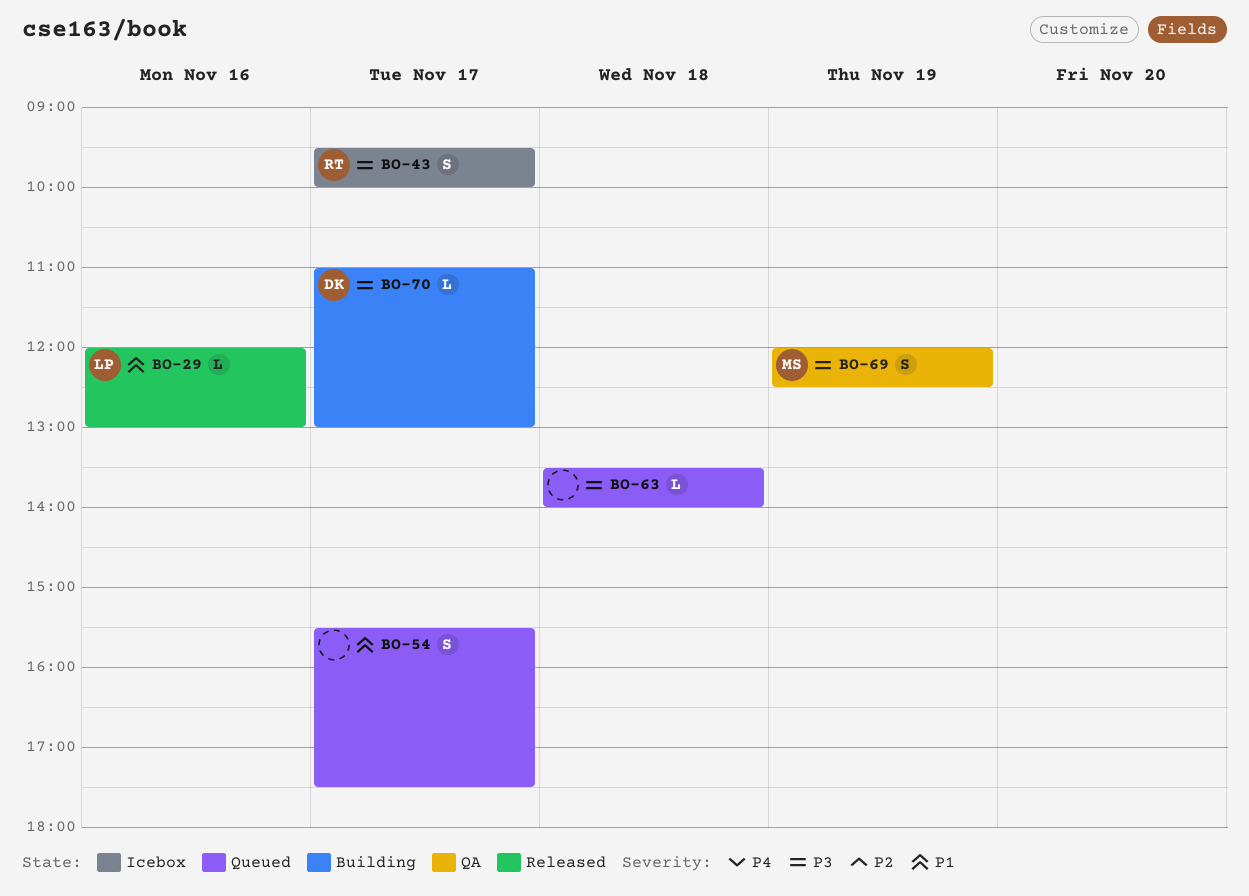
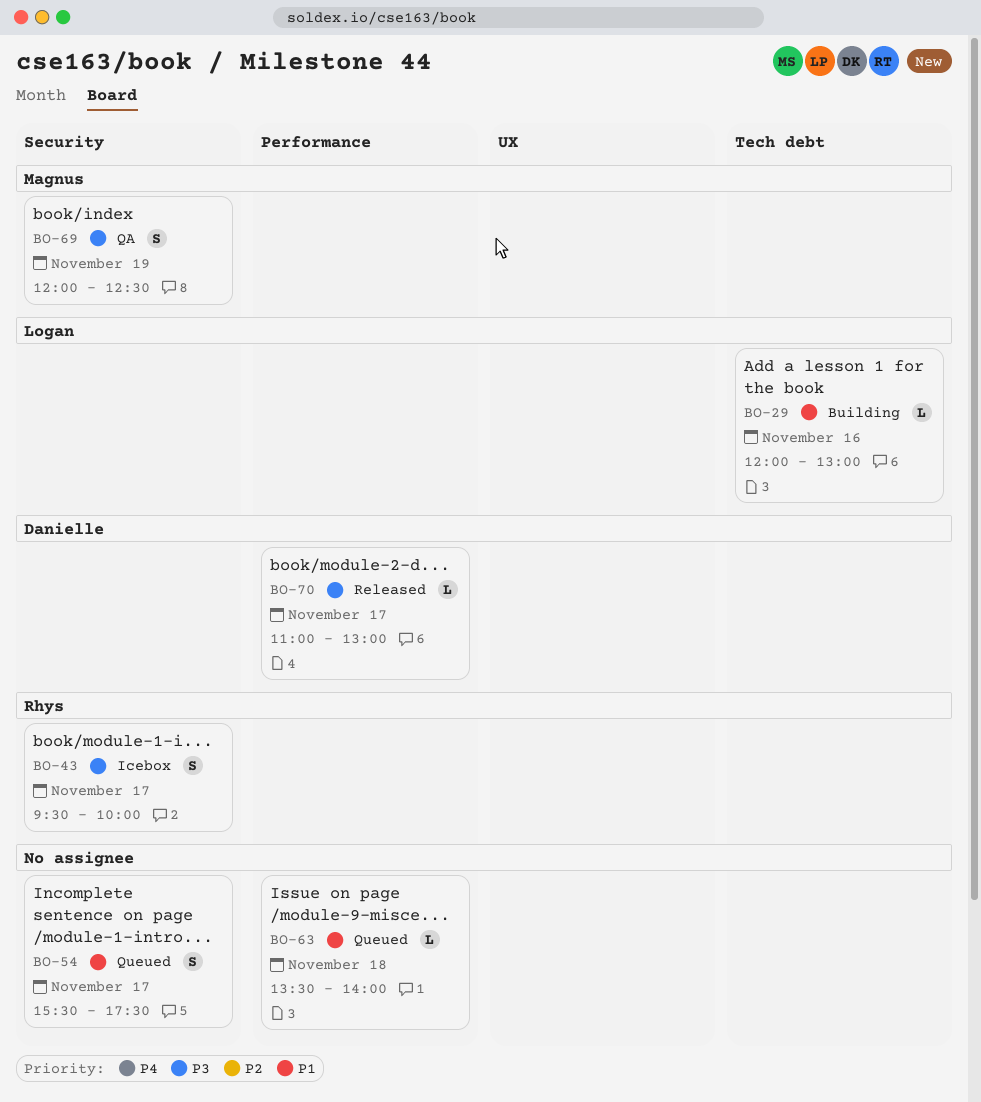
BO-29, status: Released -> Building
BO-63, priority: P3 -> P1
BO-70, status: Building -> Released

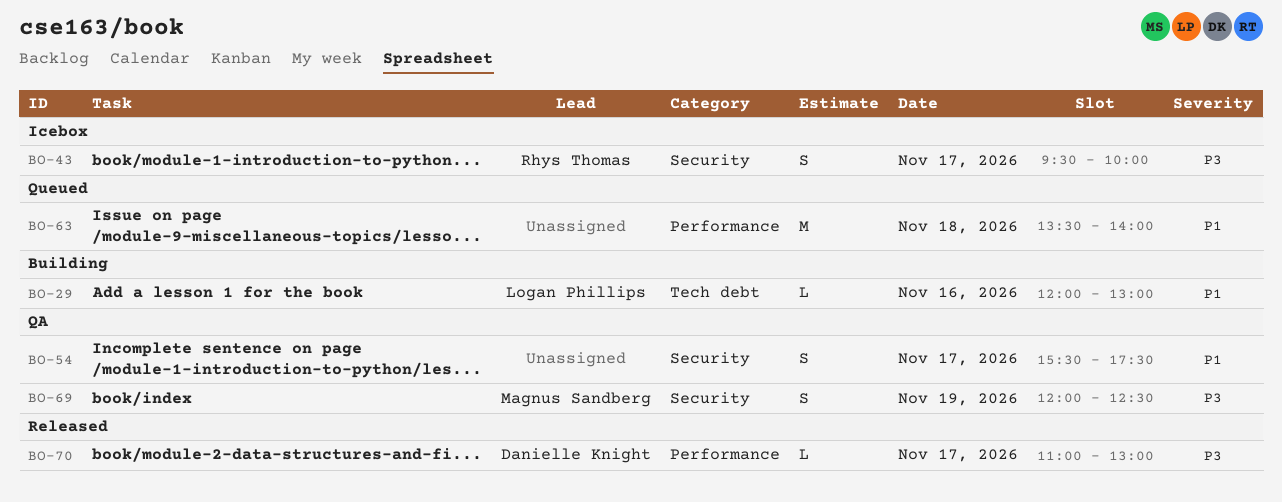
BO-54, status: Queued -> QA
BO-63, estimate: L -> M

